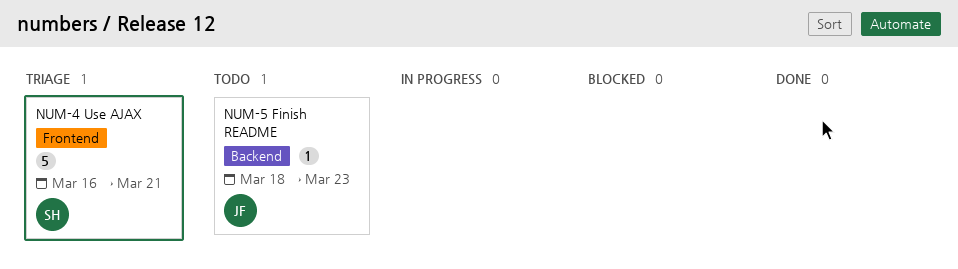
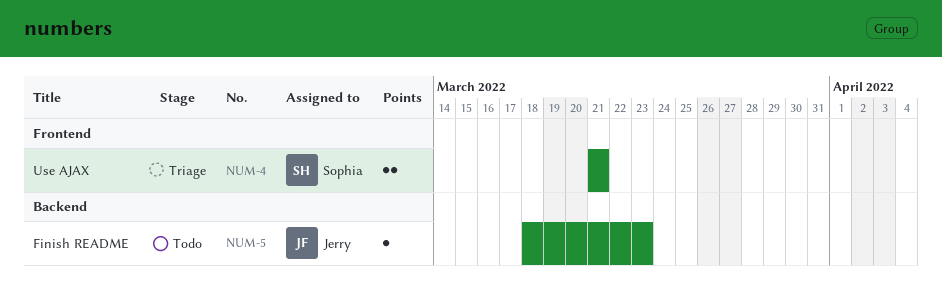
NUM-4, estimate: 5 -> 2
NUM-4, start: Mar 16 -> Mar 21

